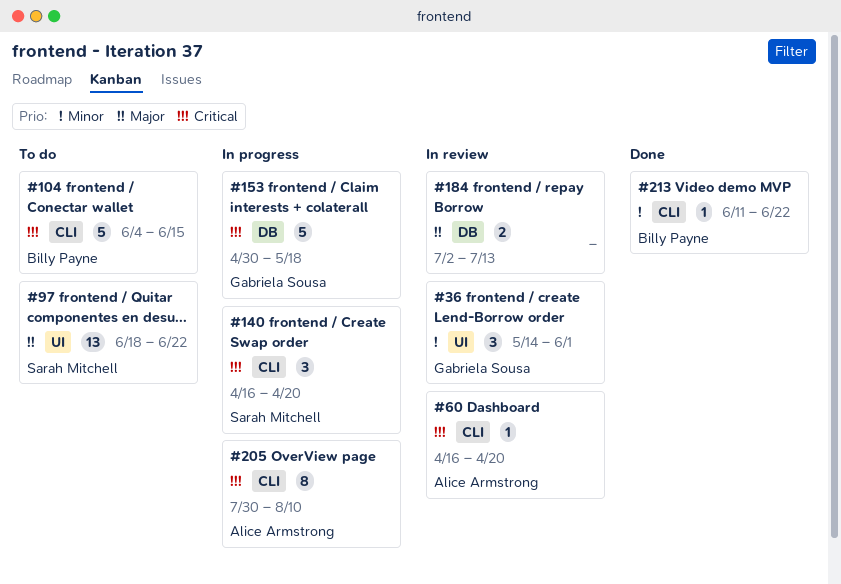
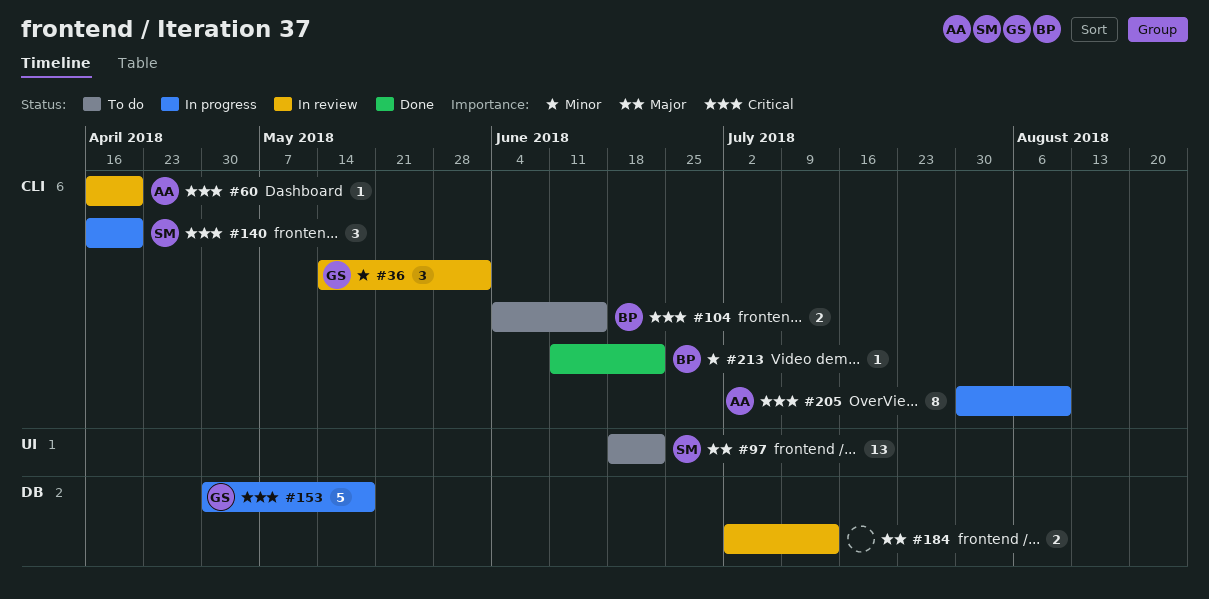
#36, label: UI -> CLI
#104, estimate: 5 -> 2

